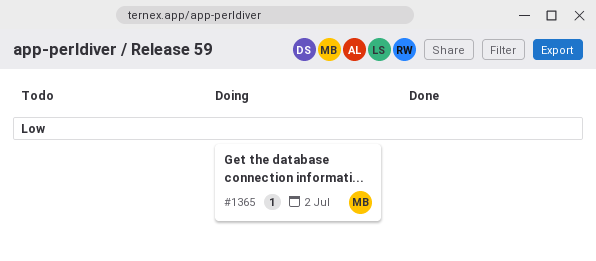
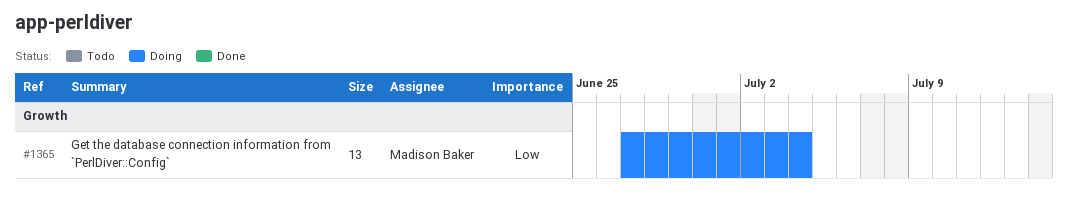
#1365, estimate: 1 -> 13
#1365, due: Jul 2 -> Jul 4

